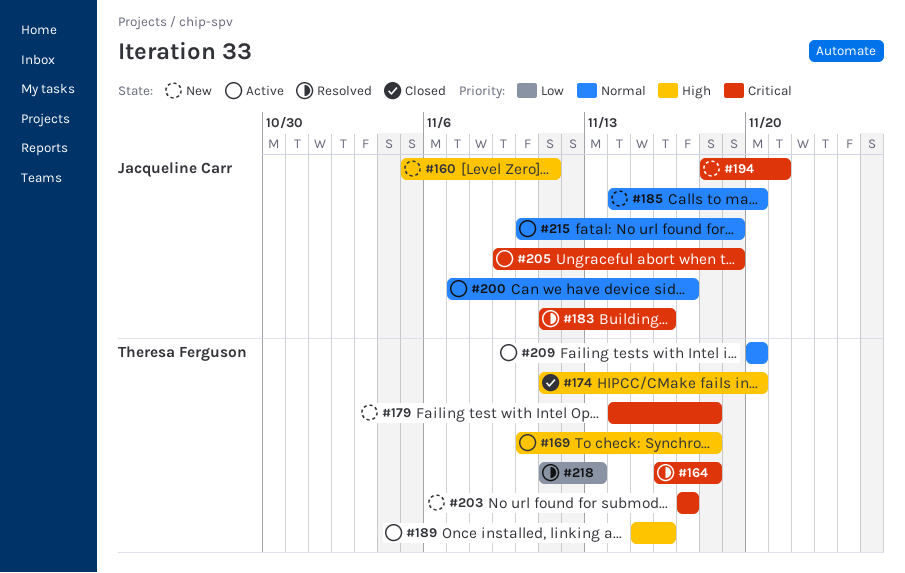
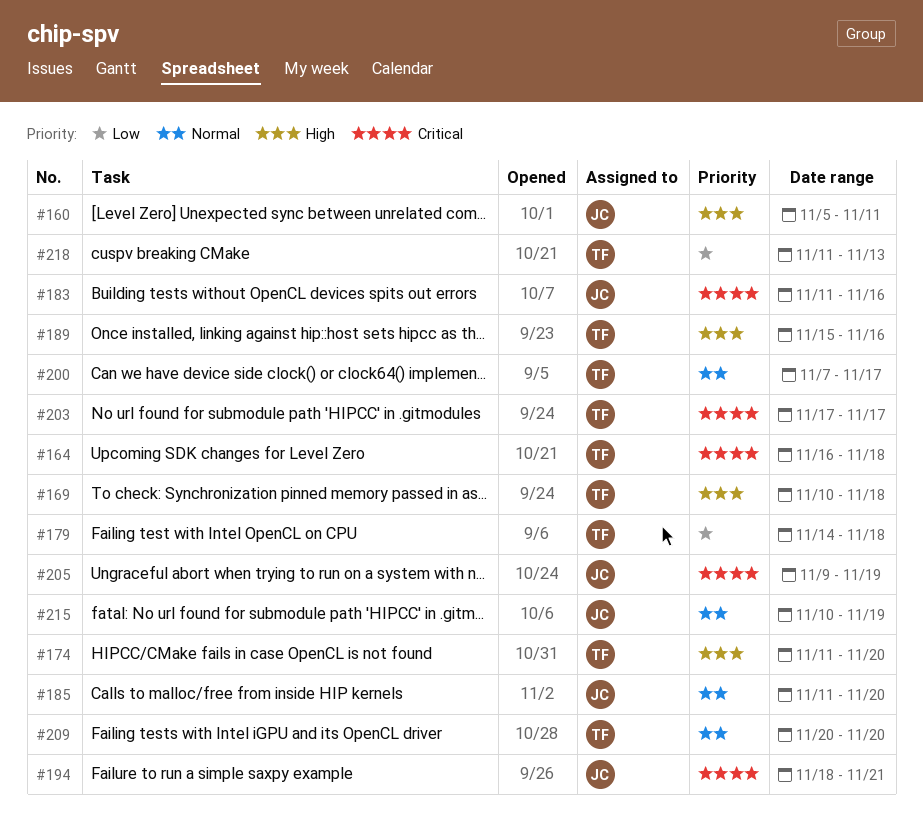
#179, priority: Critical -> Low
#185, start: Nov 14 -> Nov 11
#200, owner: Jacqueline Carr -> Theresa Ferguson

